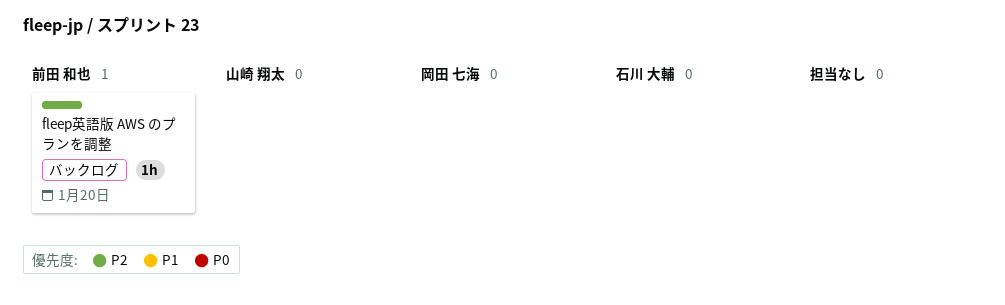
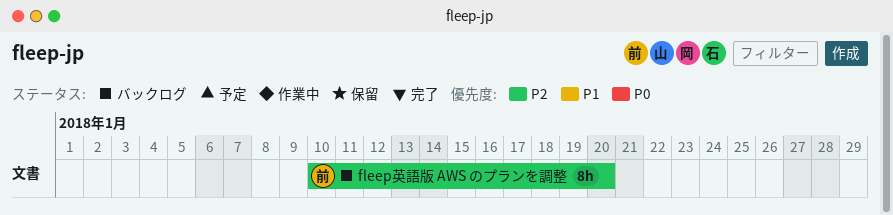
fleep英語版 AWS のプランを調整, estimate: 1h -> 8h

